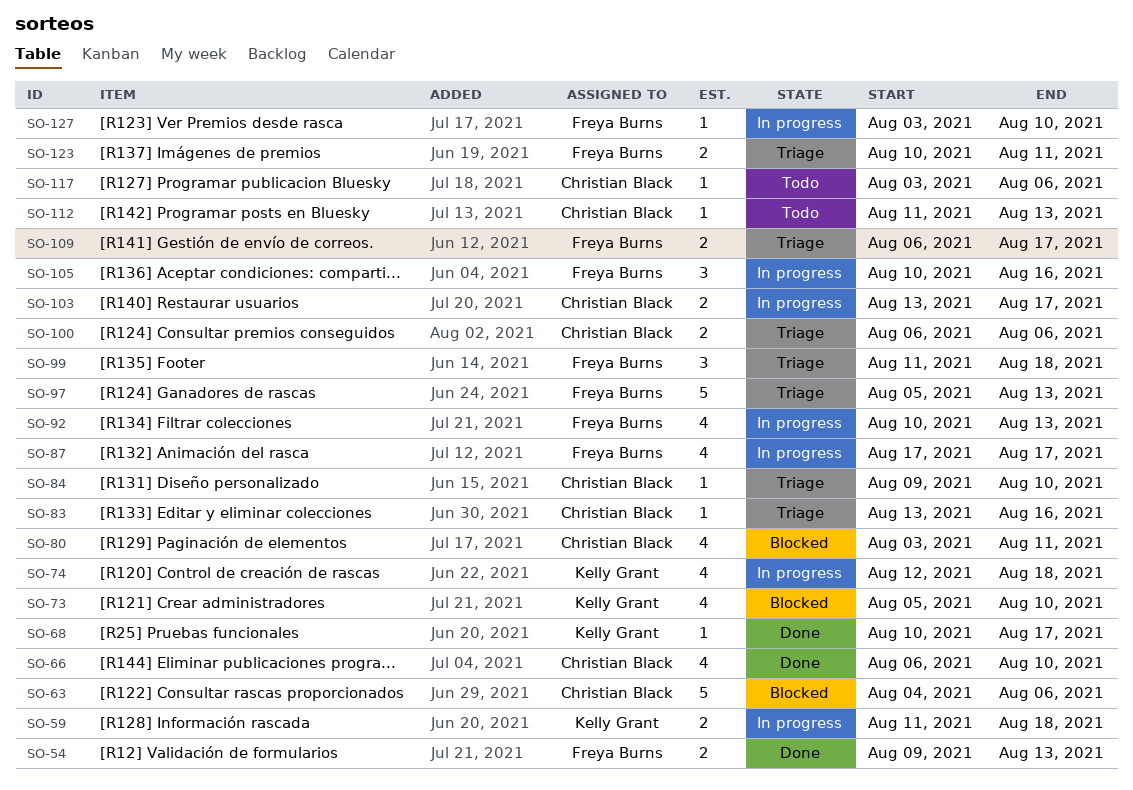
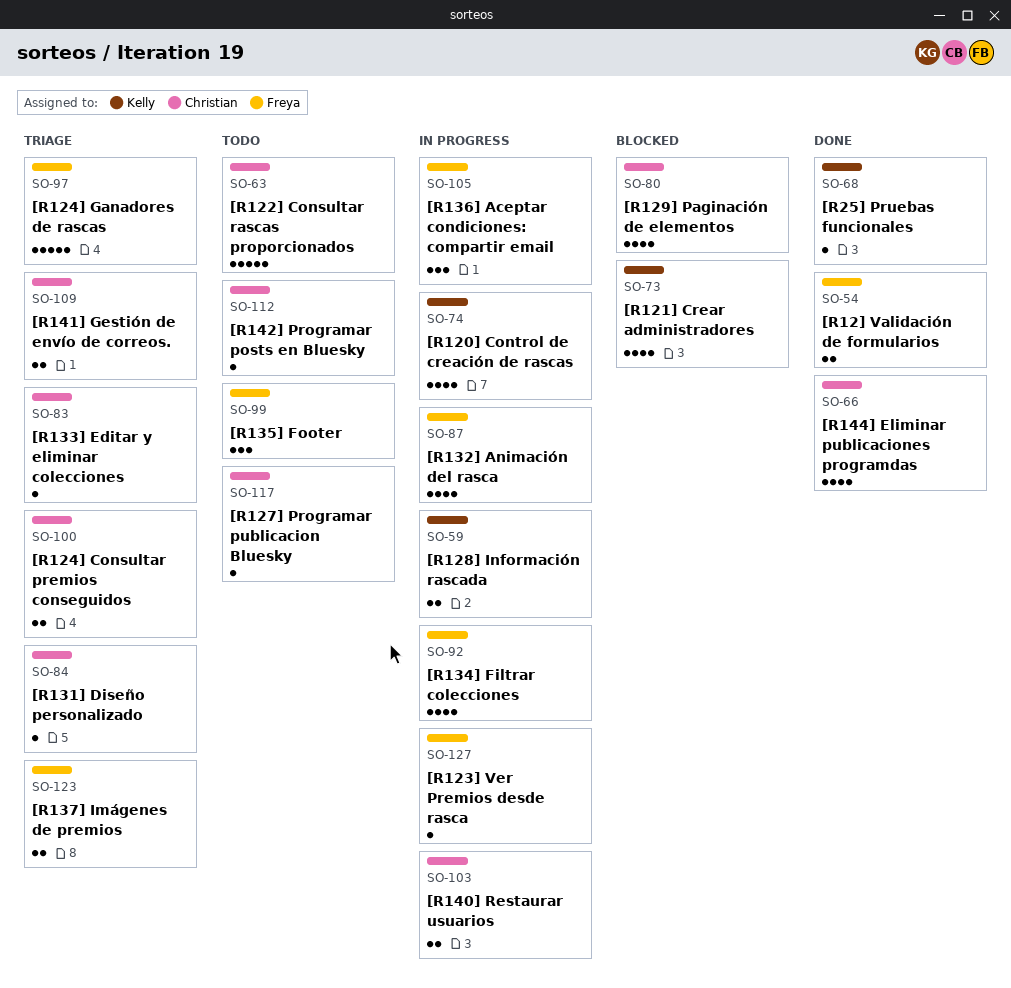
SO-63, status: Blocked -> Todo
SO-99, status: Triage -> Todo
SO-109, owner: Freya Burns -> Christian Black

